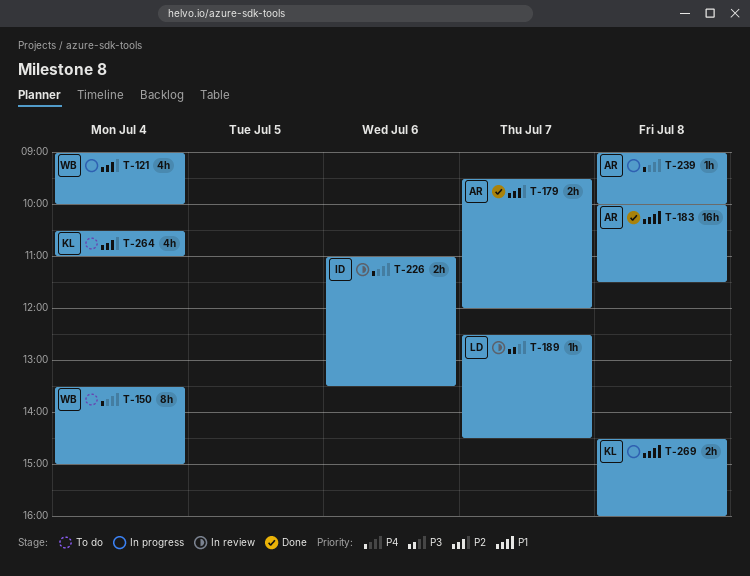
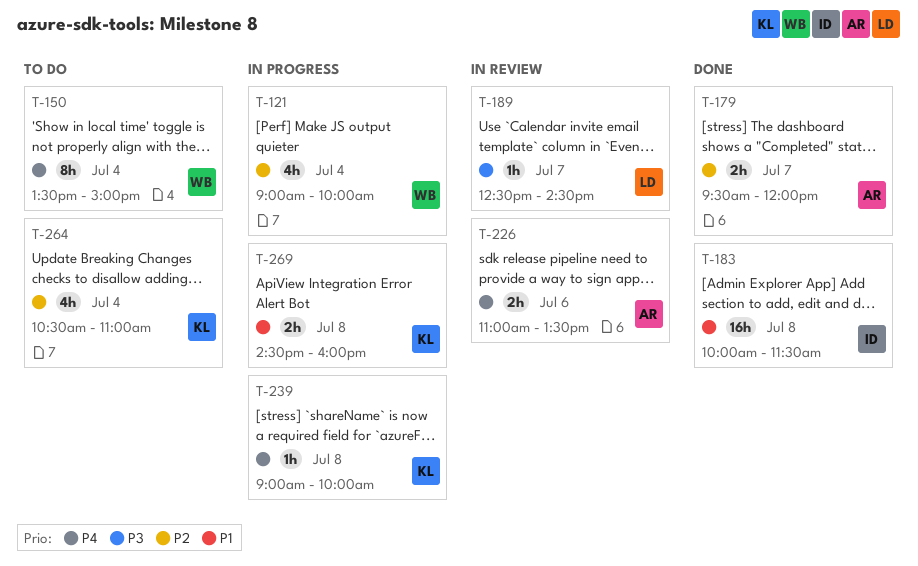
T-183, owner: AR -> ID
T-226, owner: ID -> AR
T-239, owner: AR -> KL

